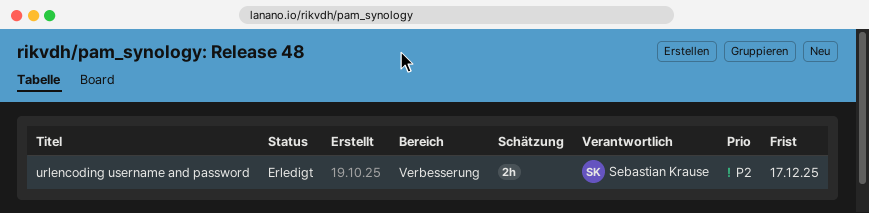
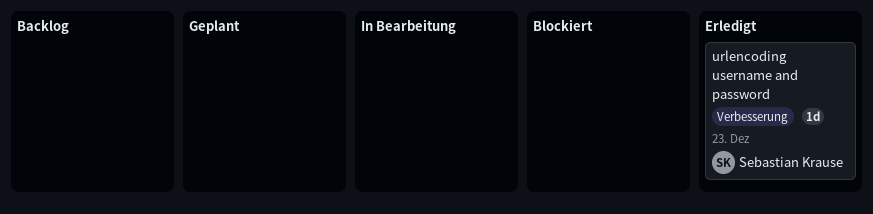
urlencoding username and password, estimate: 2h -> 1d
urlencoding username and password, due: Dec 17 -> Dec 23

